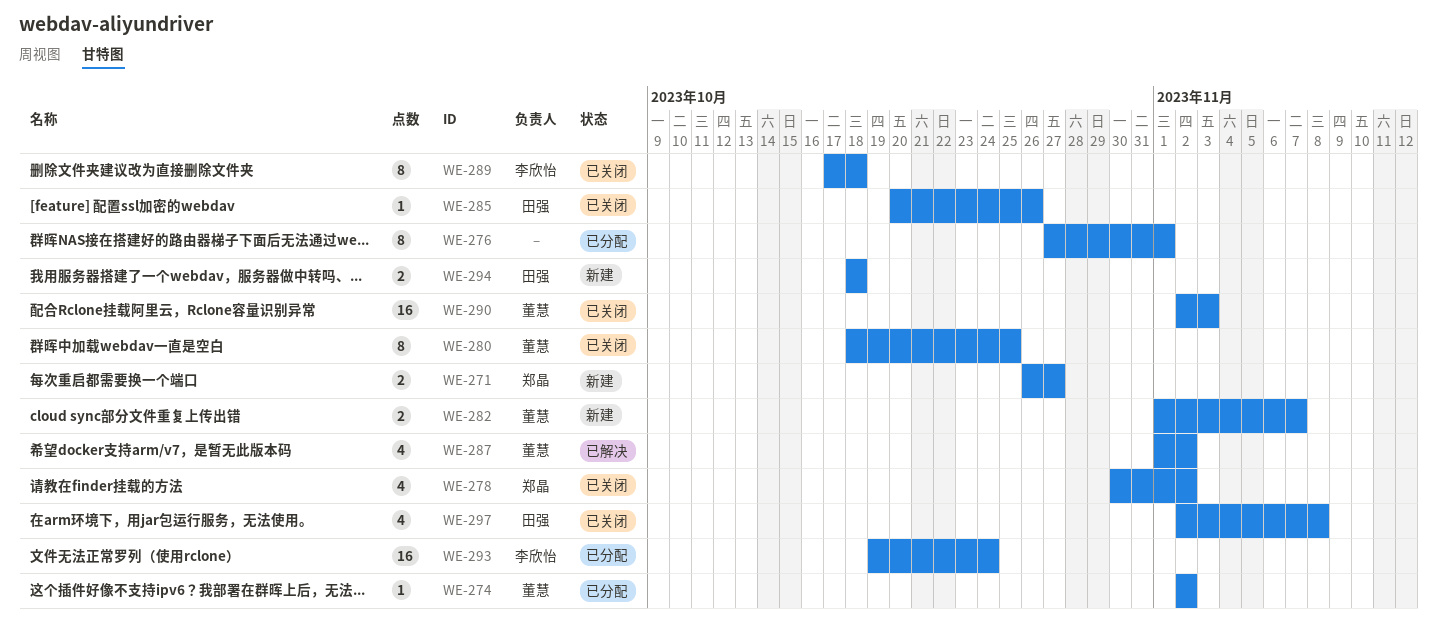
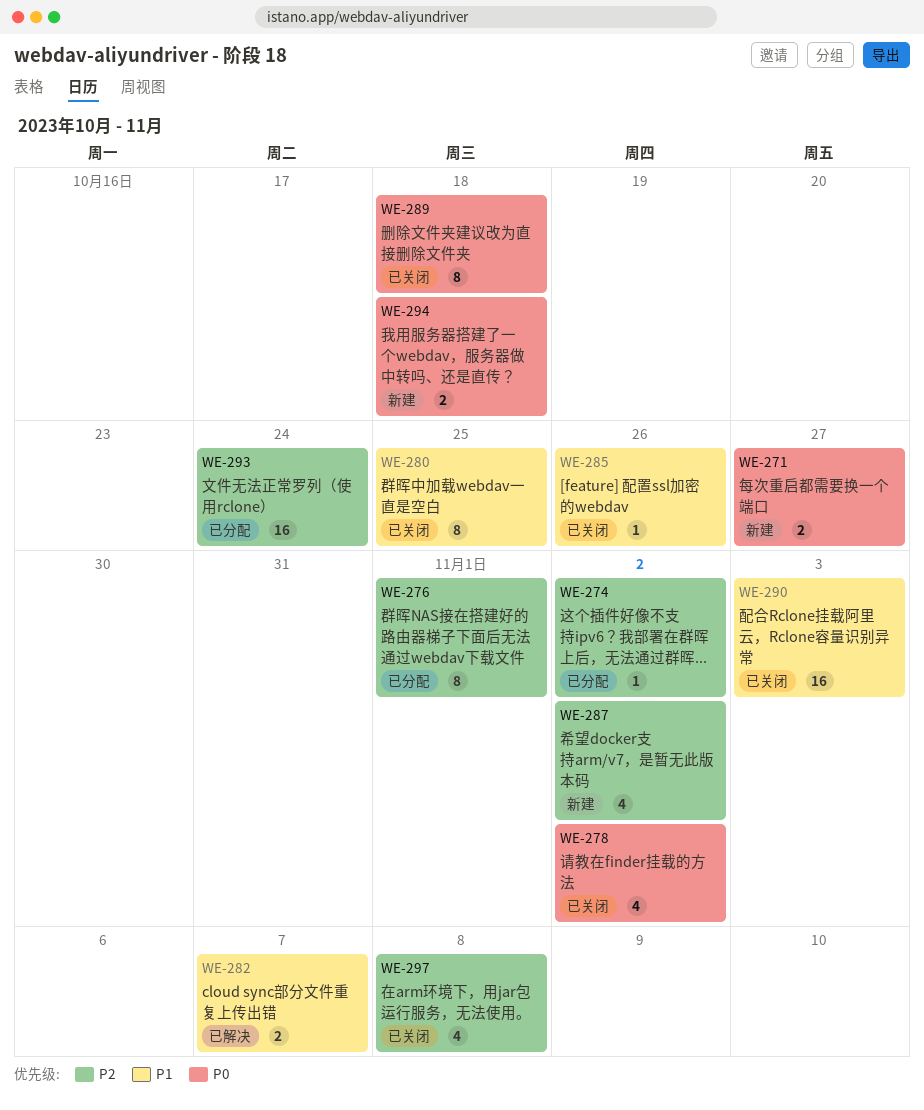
WE-282, status: 新建 -> 已解决
WE-287, status: 已解决 -> 新建

